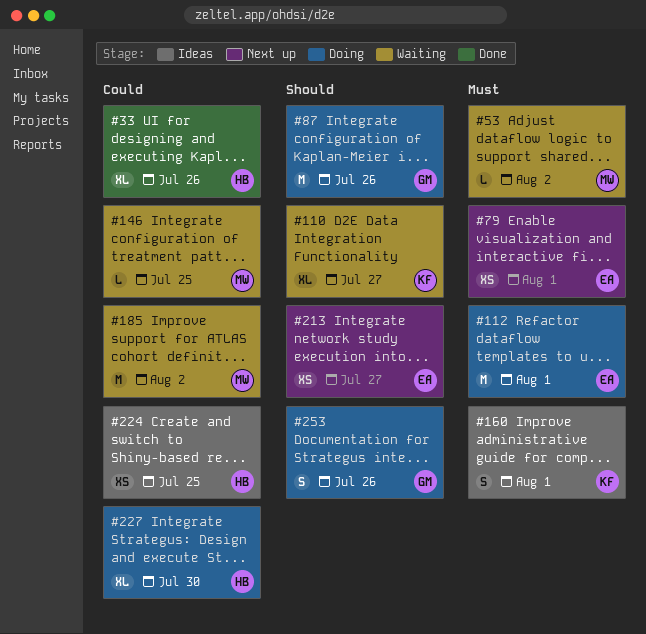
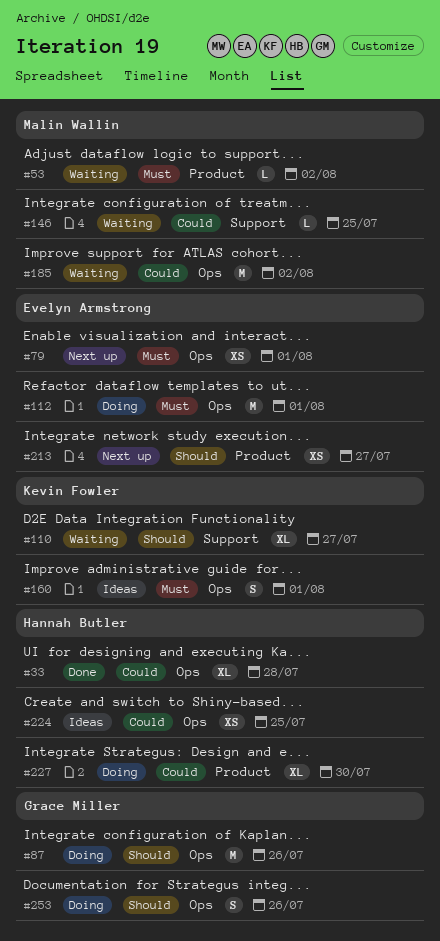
#33, due: Jul 26 -> Jul 28

